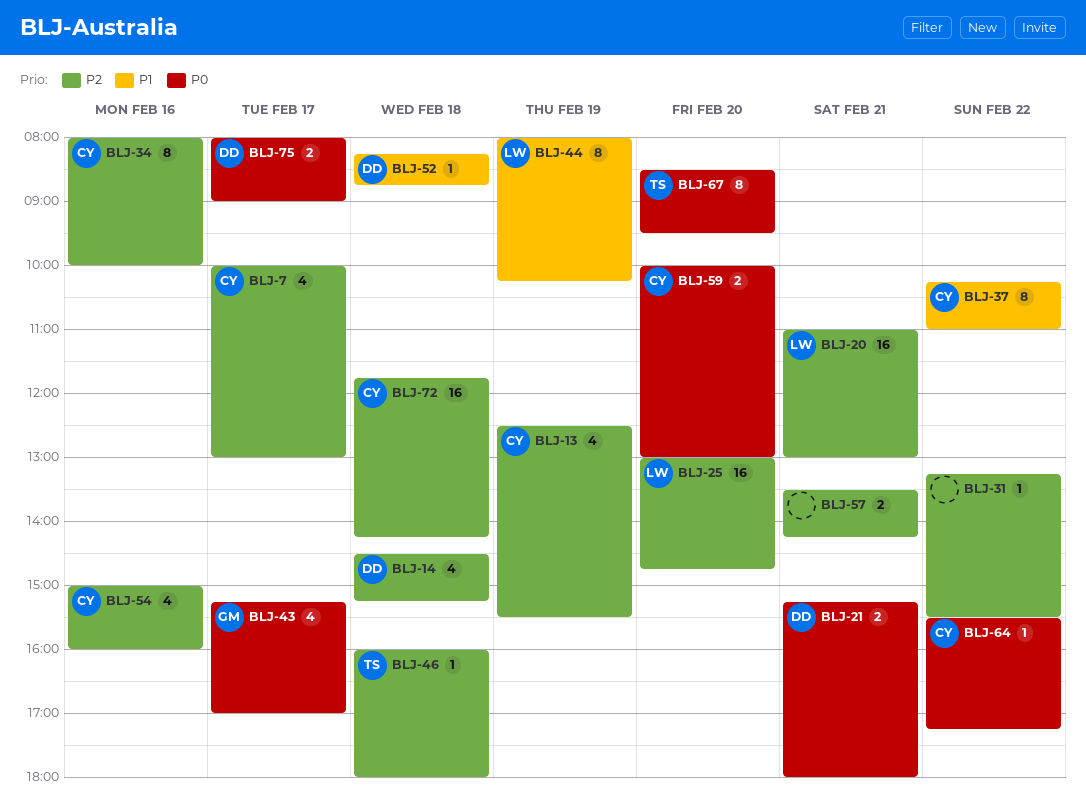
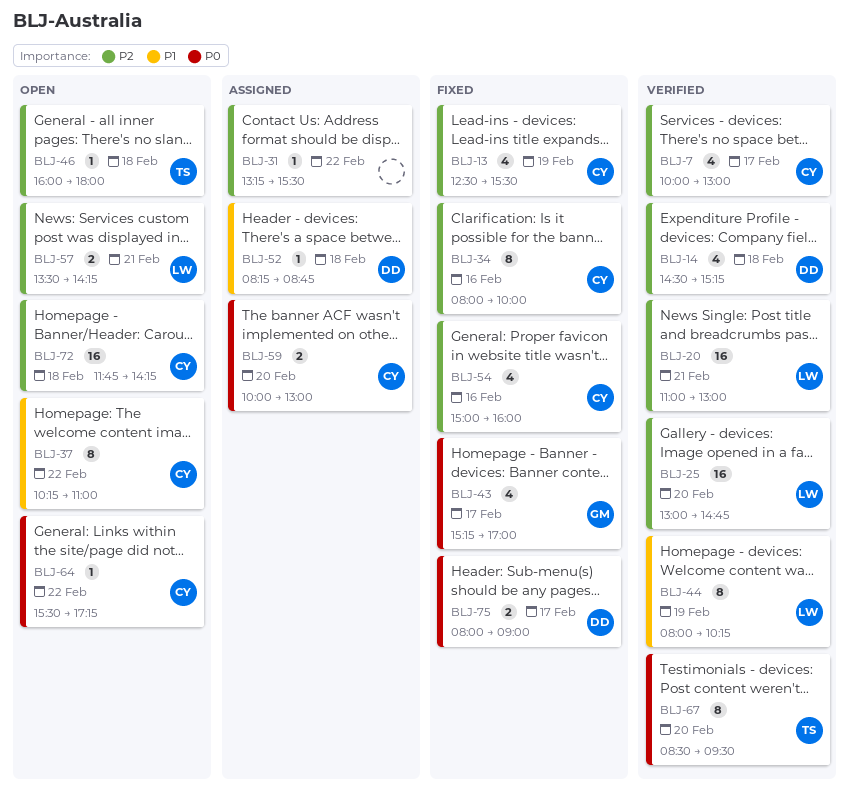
BLJ-21: present -> none
BLJ-57, owner: none -> LW

